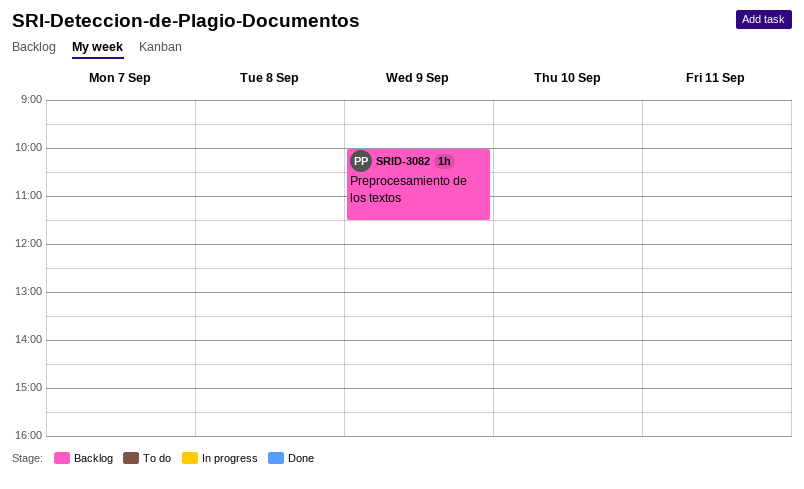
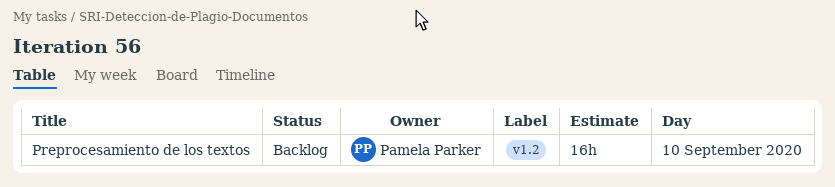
Preprocesamiento de los textos, estimate: 1h -> 16h
Preprocesamiento de los textos, day: Sep 9 -> Sep 10

